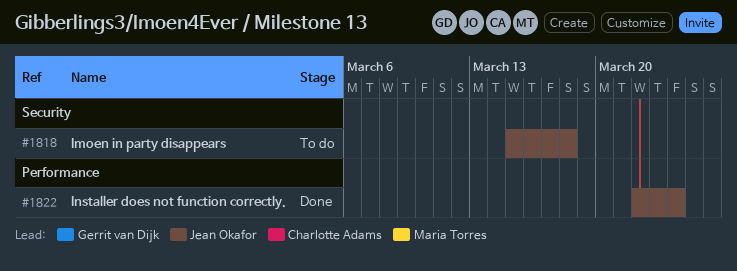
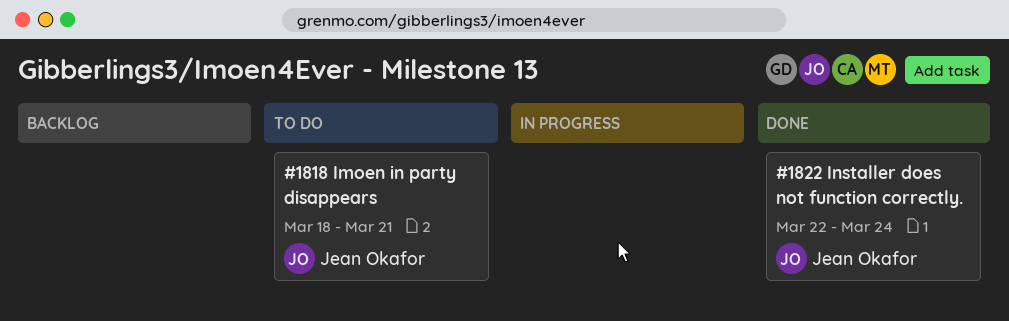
#1818, start: Mar 15 -> Mar 18
#1818, due: Mar 18 -> Mar 21

